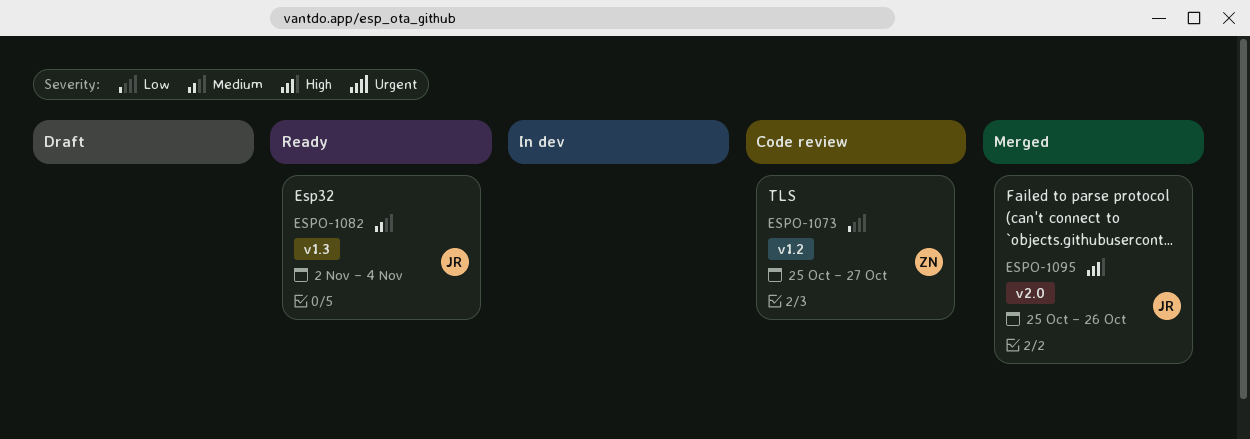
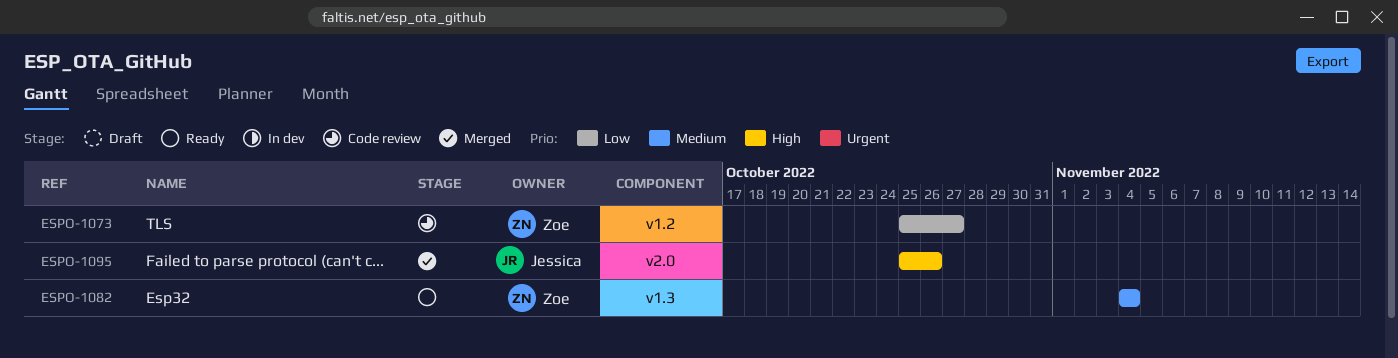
ESPO-1082, owner: Jessica -> Zoe
ESPO-1082, start: Nov 2 -> Nov 4

